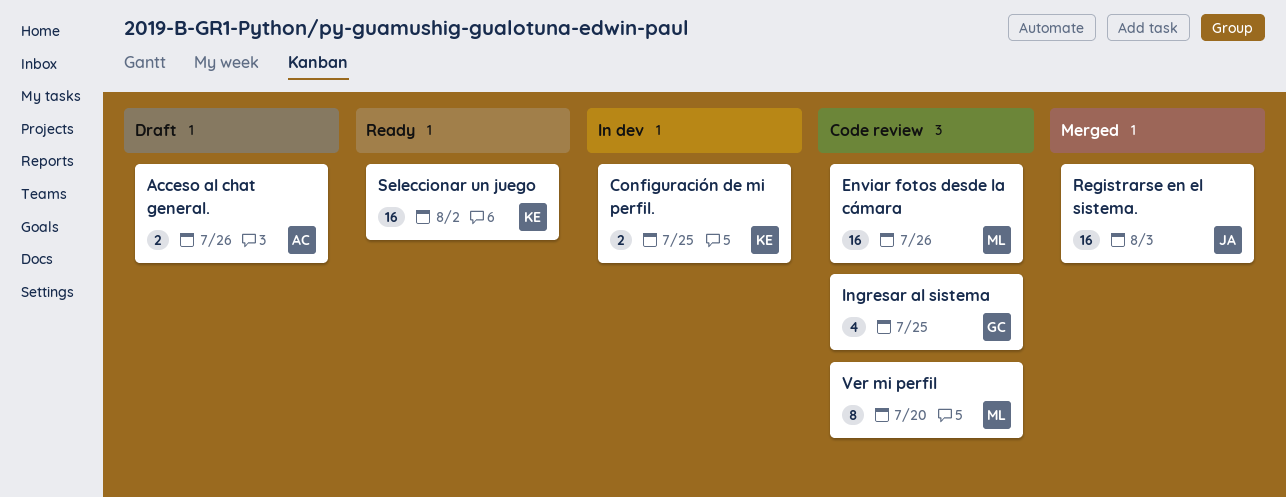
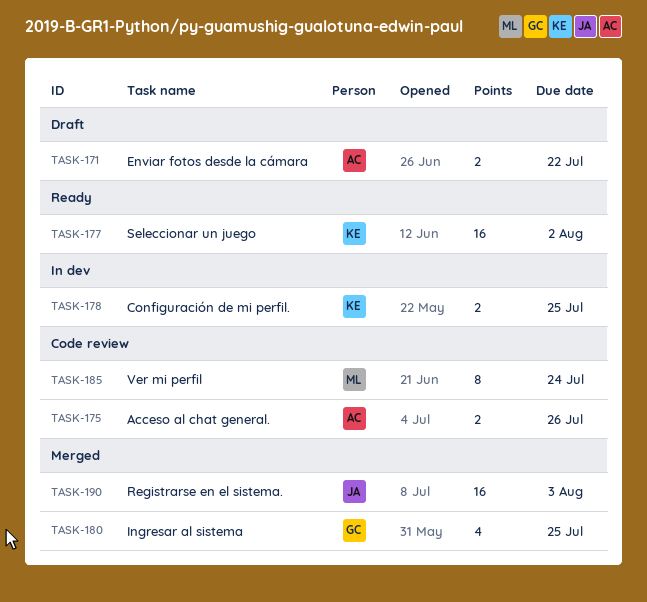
Acceso al chat general., status: Draft -> Code review
Enviar fotos desde la cámara, status: Code review -> Draft
Enviar fotos desde la cámara, owner: ML -> AC
Enviar fotos desde la cámara, estimate: 16 -> 2
Enviar fotos desde la cámara, due: Jul 26 -> Jul 22
Ingresar al sistema, status: Code review -> Merged
Ver mi perfil, due: Jul 20 -> Jul 24

